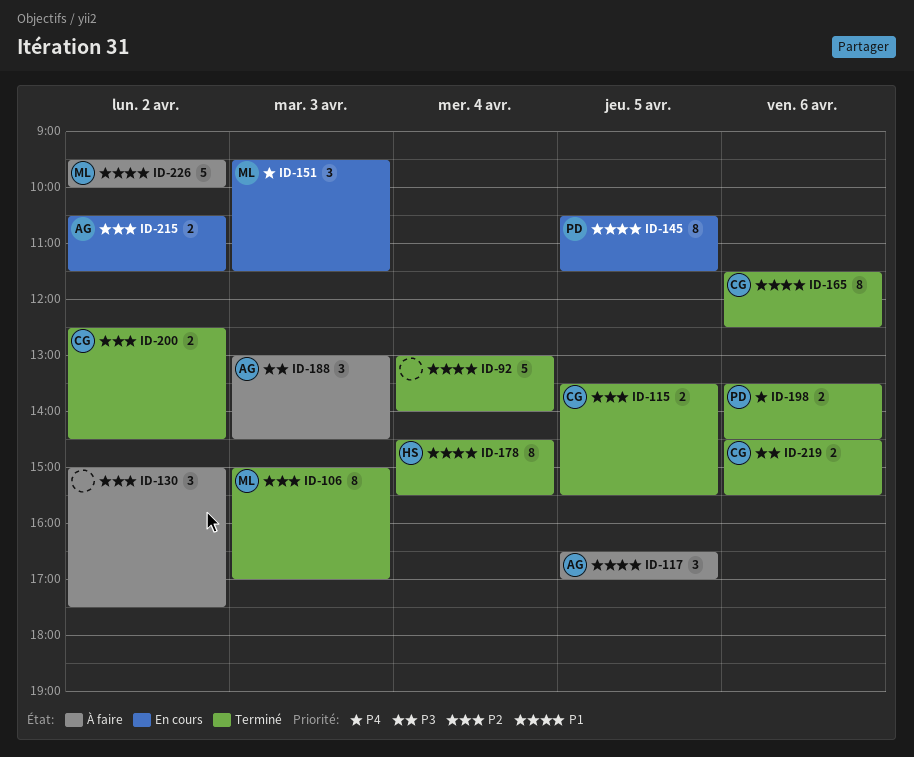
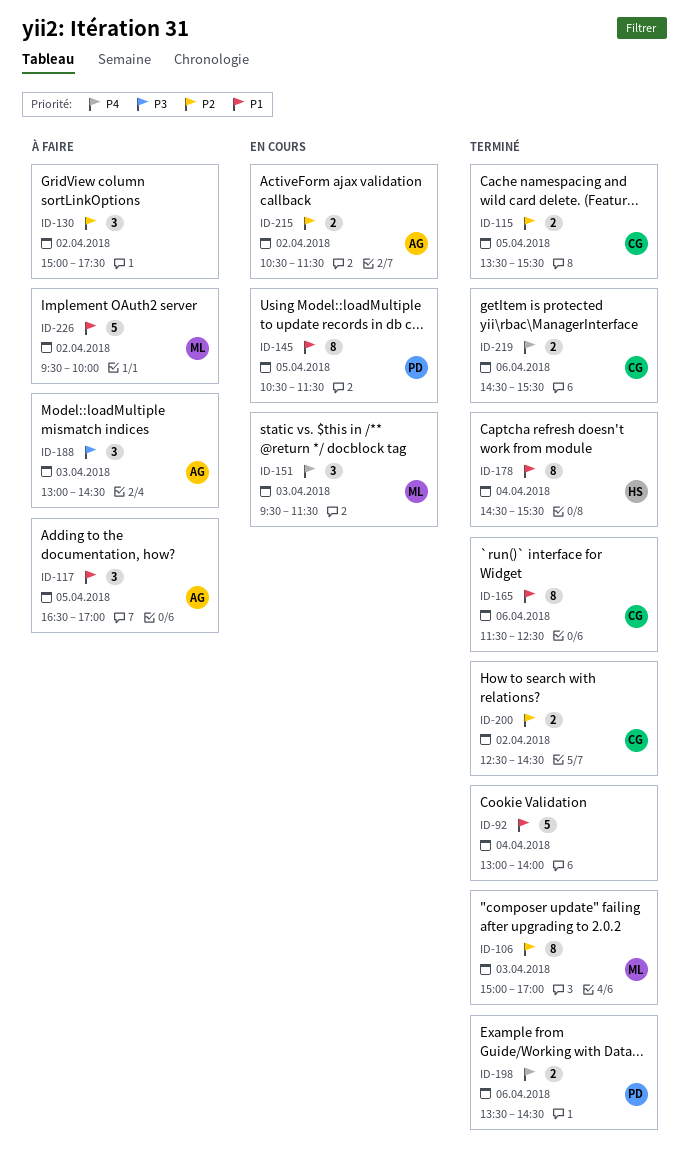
ID-219, priority: P3 -> P4

